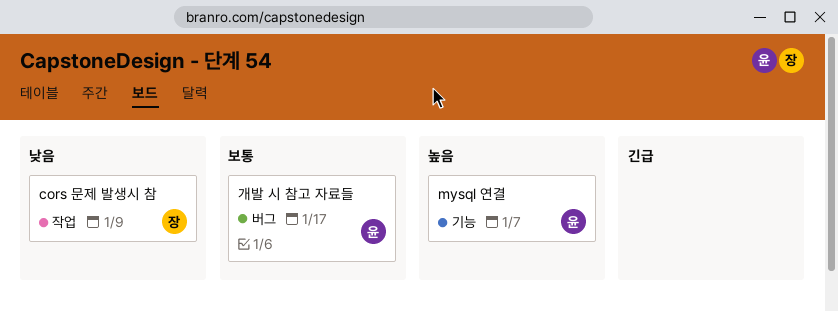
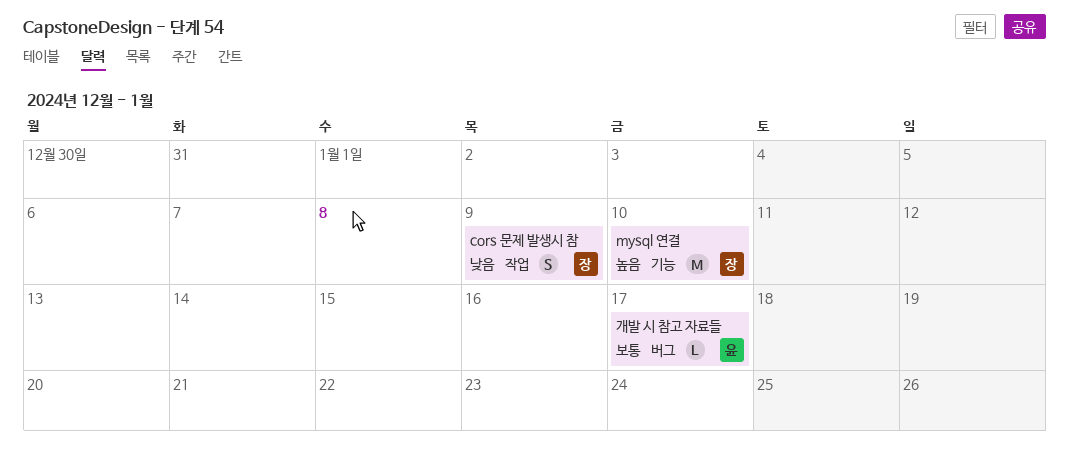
mysql 연결, owner: 윤 -> 장
mysql 연결, due: Jan 7 -> Jan 10

